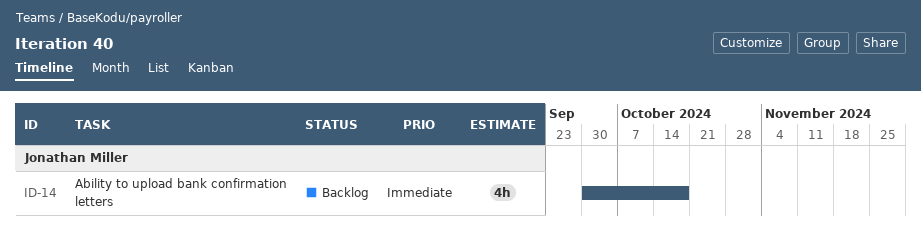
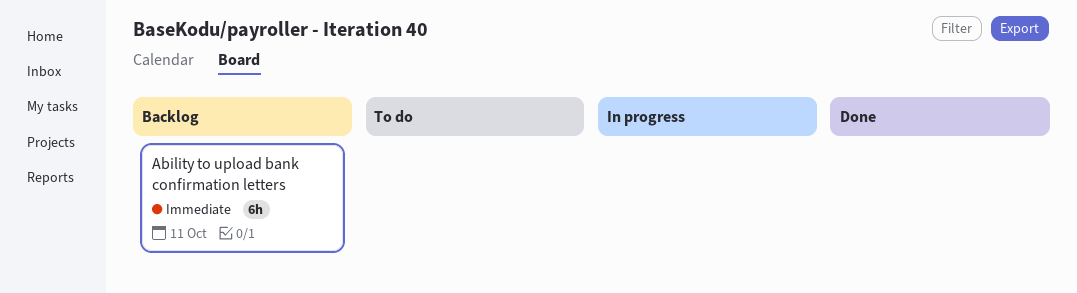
Ability to upload bank confirmation letters, estimate: 4h -> 6h
Ability to upload bank confirmation letters, due: Oct 18 -> Oct 11

